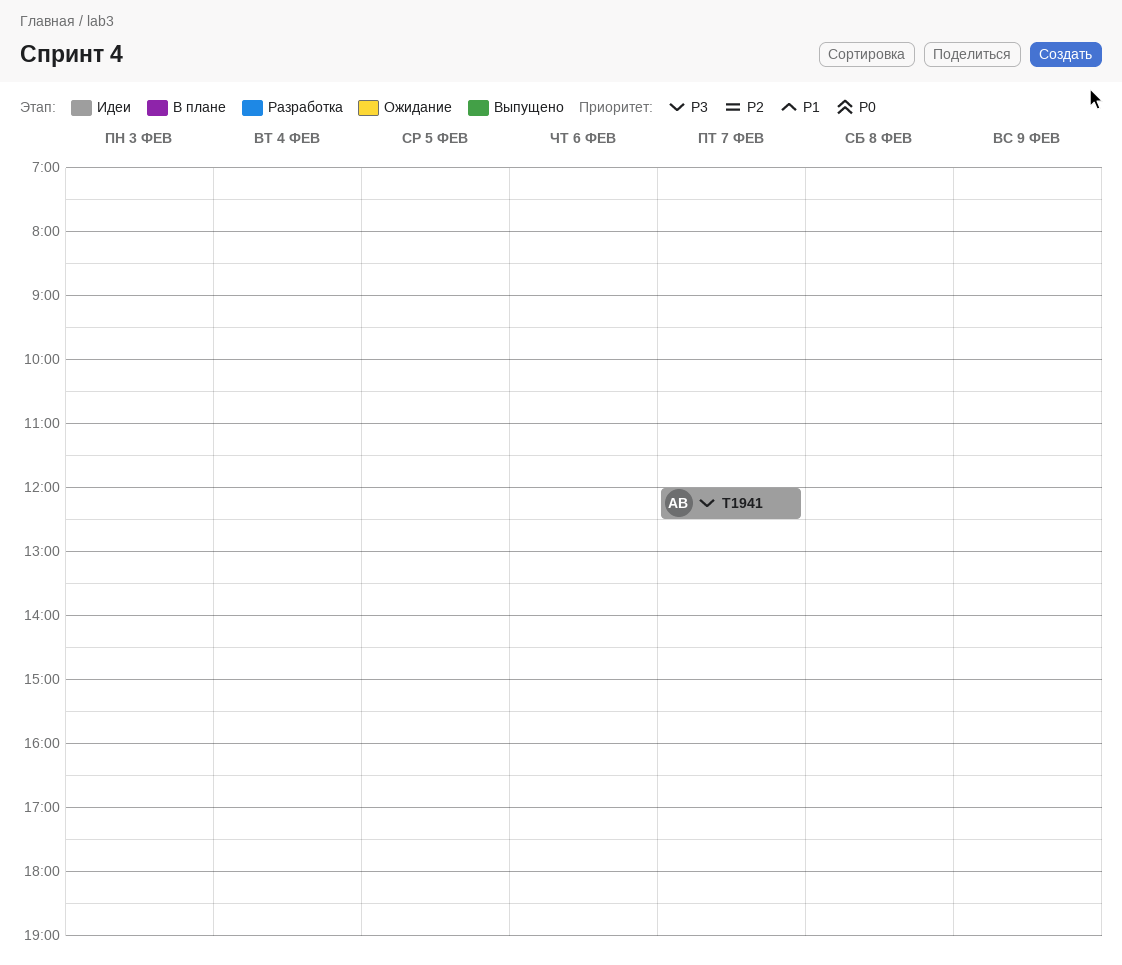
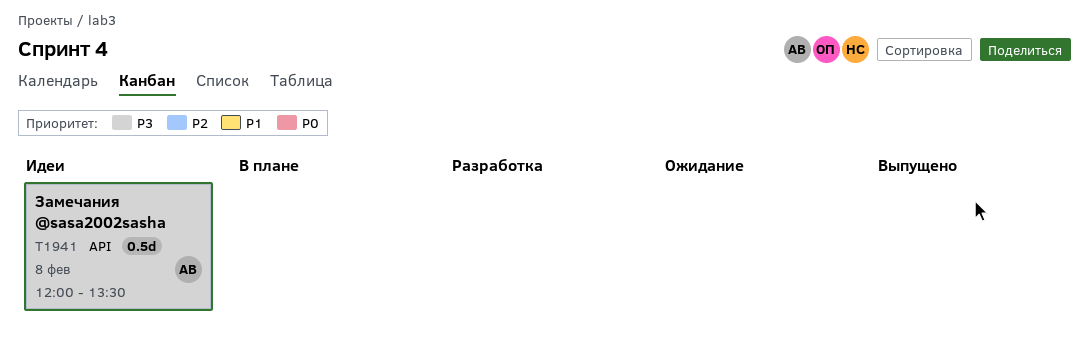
T1941, day: Feb 7 -> Feb 8
T1941, ends: 12:30 -> 13:30

